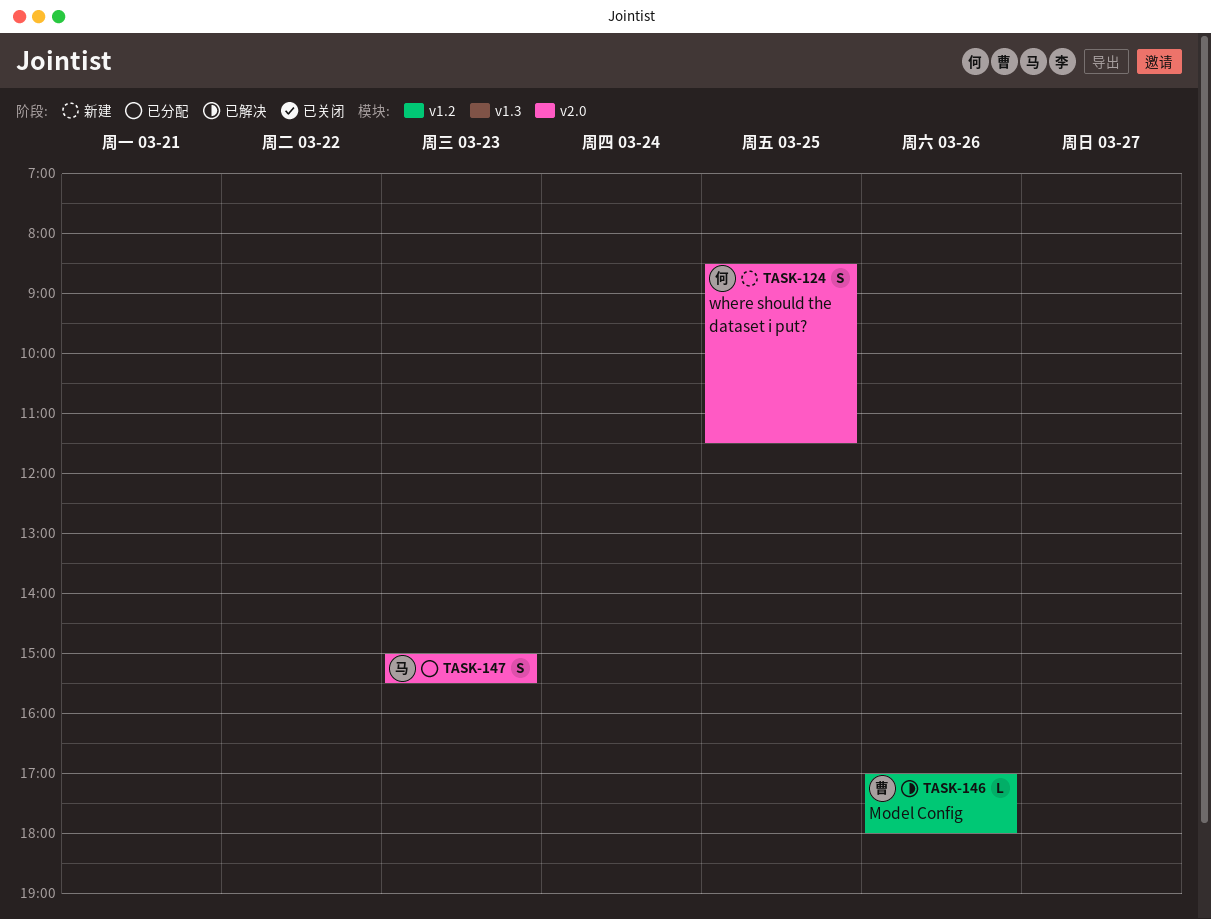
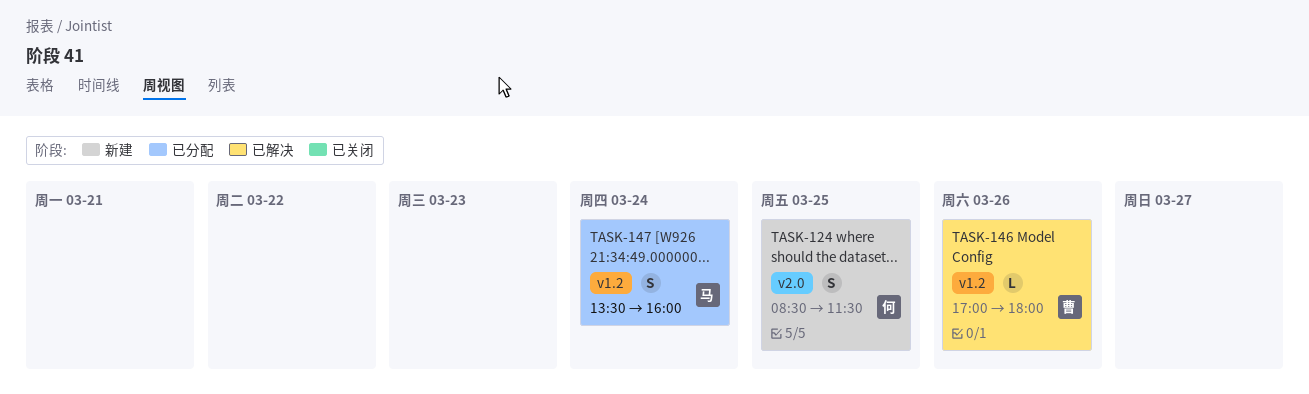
TASK-147, label: v2.0 -> v1.2
TASK-147, day: Mar 23 -> Mar 24
TASK-147, begins: 15:00 -> 13:30
TASK-147, ends: 15:30 -> 16:00

